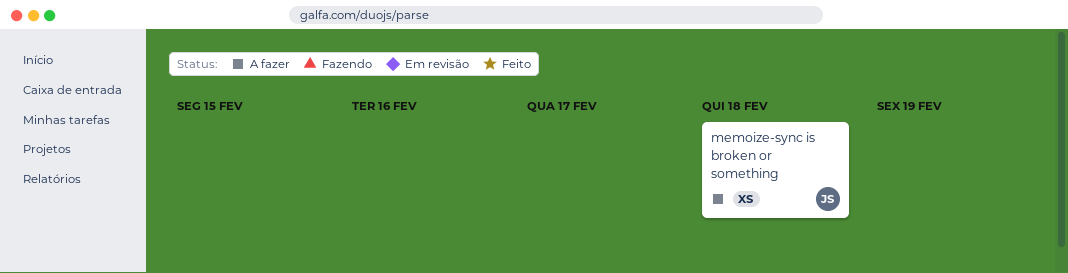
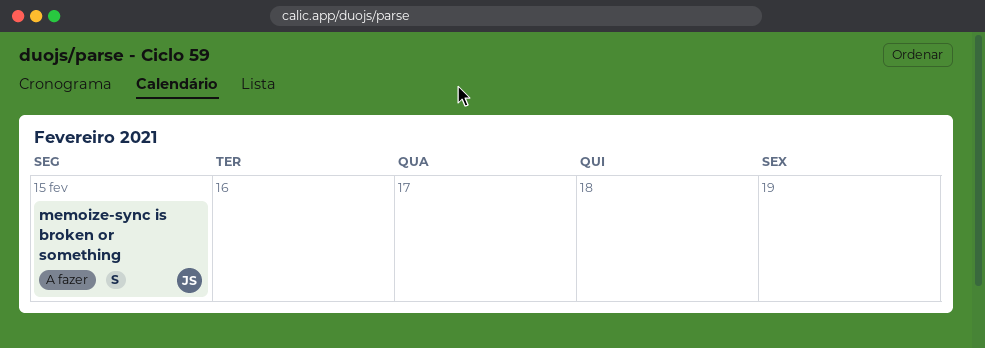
memoize-sync is broken or something, estimate: XS -> S
memoize-sync is broken or something, due: Feb 18 -> Feb 15

